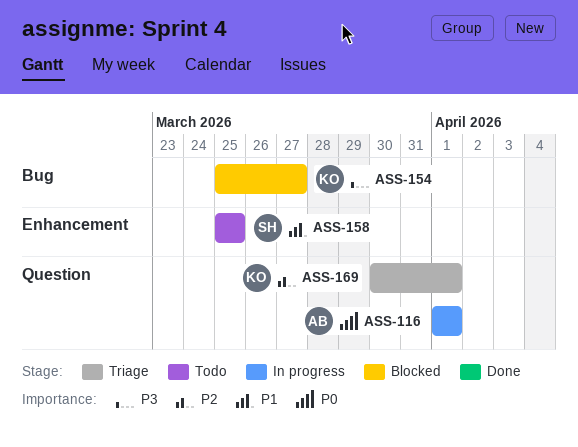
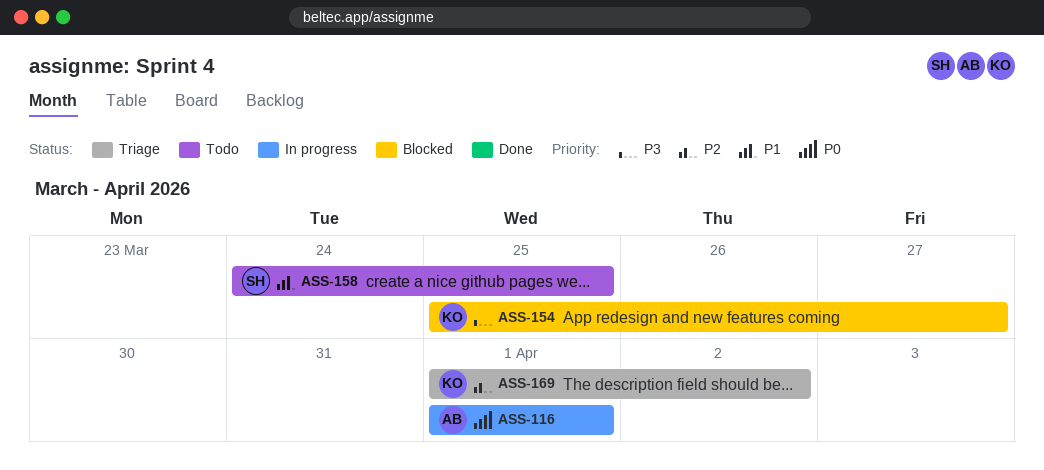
ASS-158, start: Mar 25 -> Mar 24
ASS-169, start: Mar 30 -> Apr 1
ASS-169, due: Apr 1 -> Apr 2

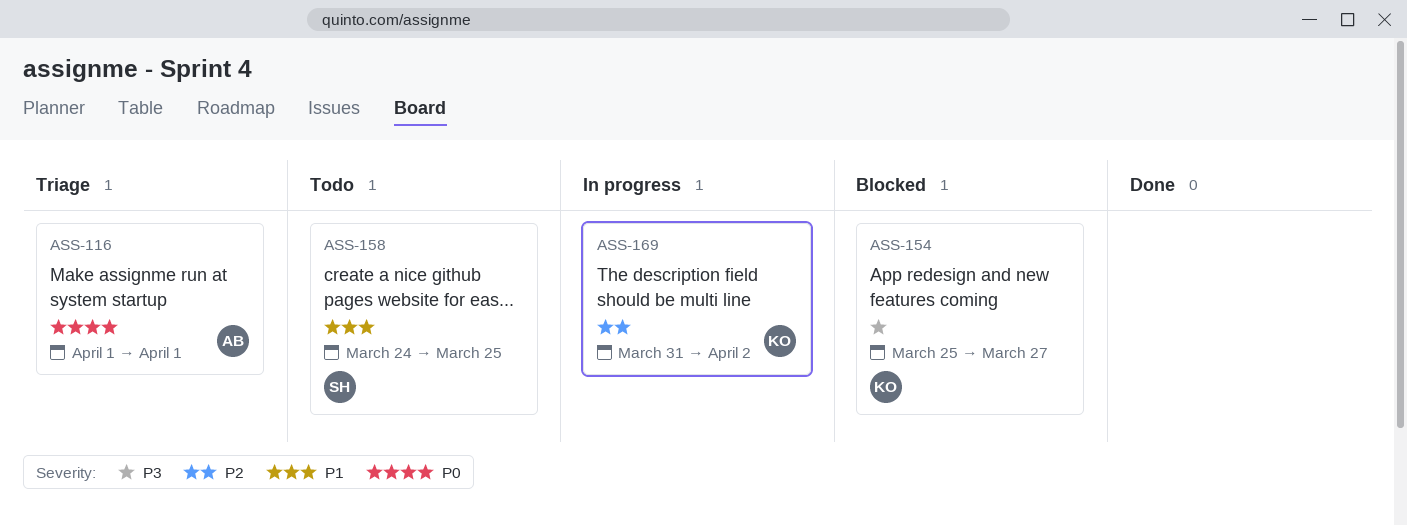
ASS-116, status: In progress -> Triage
ASS-169, status: Triage -> In progress
ASS-169, start: Apr 1 -> Mar 31

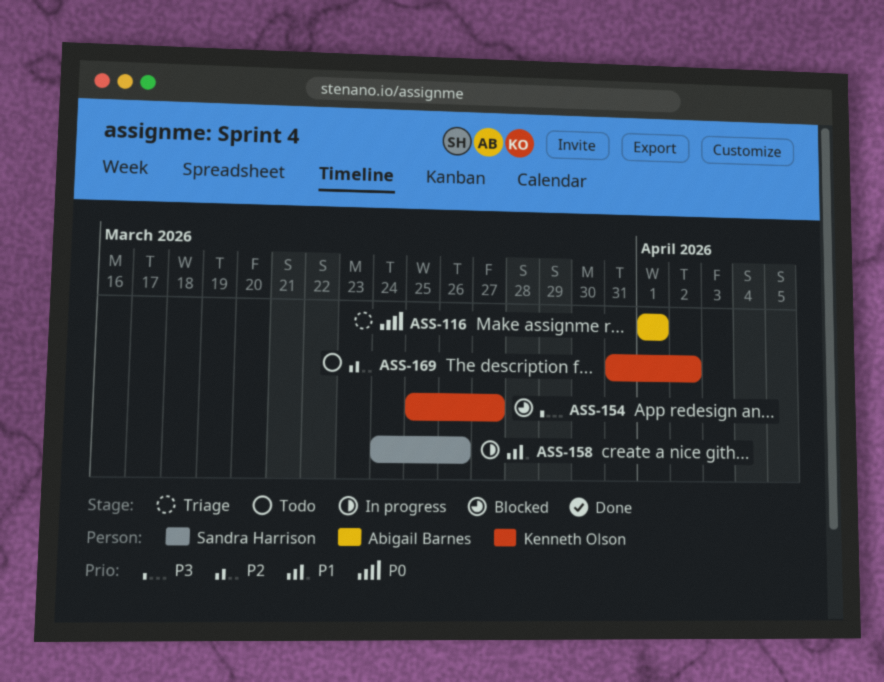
ASS-158, status: Todo -> In progress
ASS-158, due: Mar 25 -> Mar 26
ASS-169, status: In progress -> Todo

